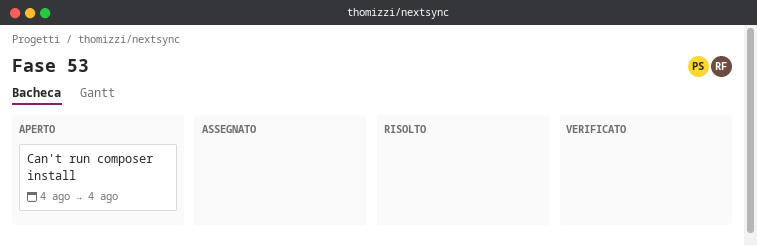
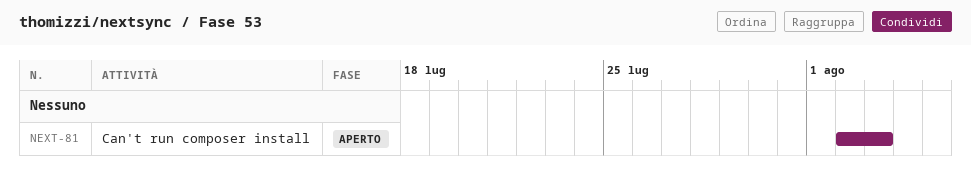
Can't run composer install, start: Aug 4 -> Aug 2
Can't run composer install, due: Aug 4 -> Aug 3

